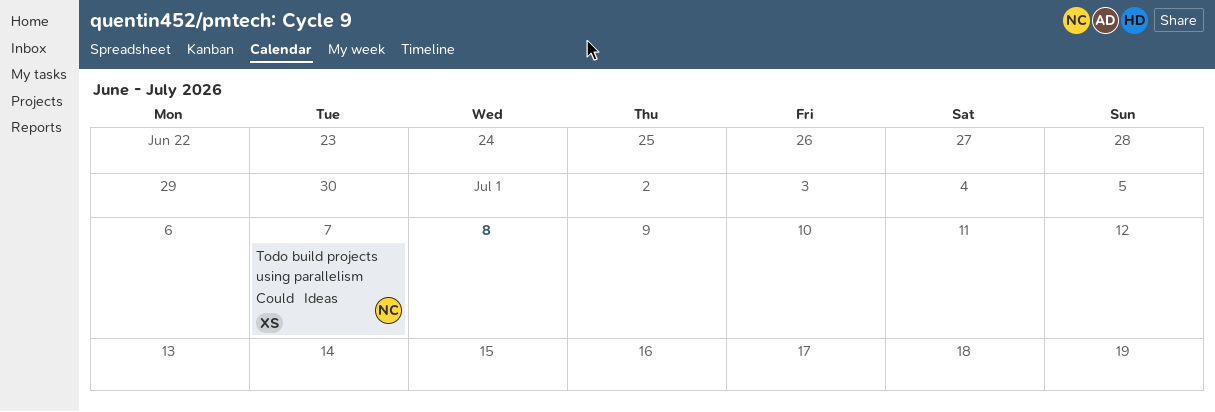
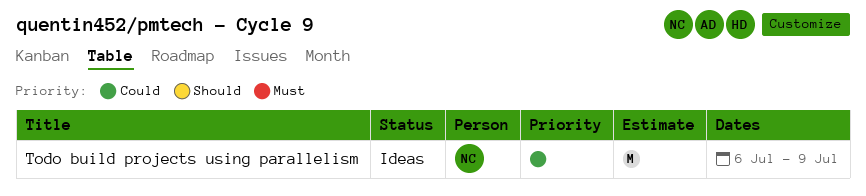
Todo build projects using parallelism, estimate: XS -> M
Todo build projects using parallelism, due: Jul 7 -> Jul 9

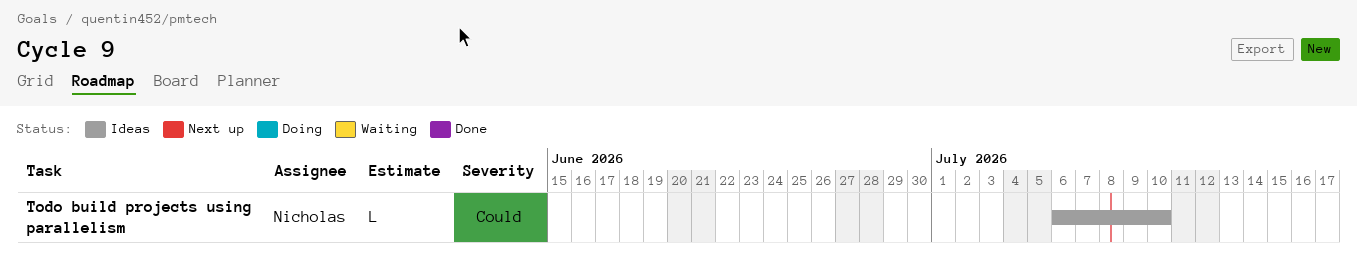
Todo build projects using parallelism, estimate: M -> L
Todo build projects using parallelism, due: Jul 9 -> Jul 10

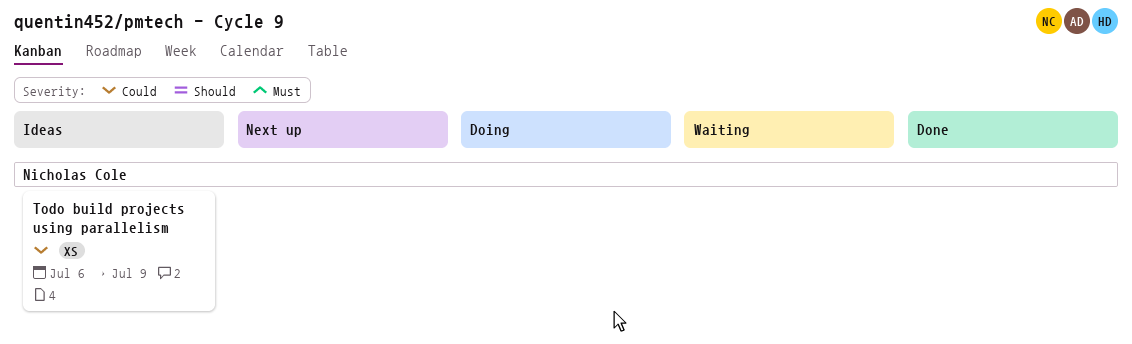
Todo build projects using parallelism, estimate: L -> XS
Todo build projects using parallelism, due: Jul 10 -> Jul 9

